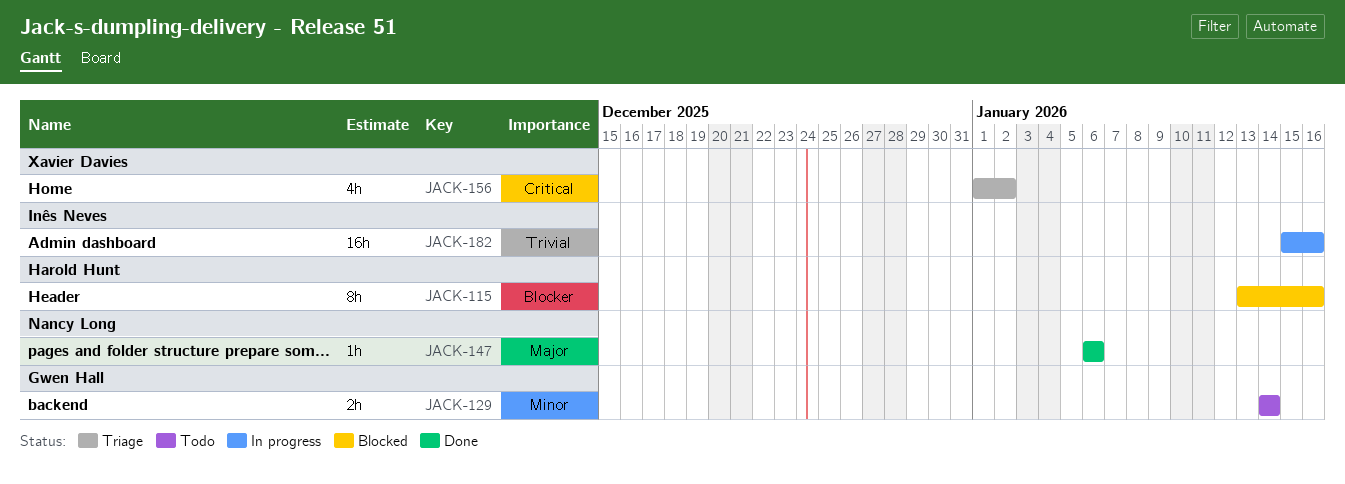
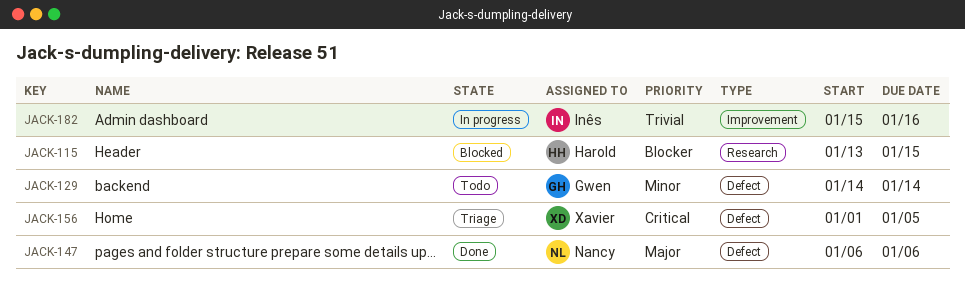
JACK-115, due: Jan 16 -> Jan 15
JACK-156, due: Jan 2 -> Jan 5

